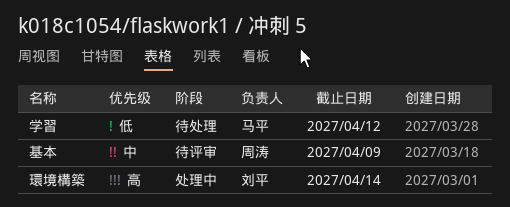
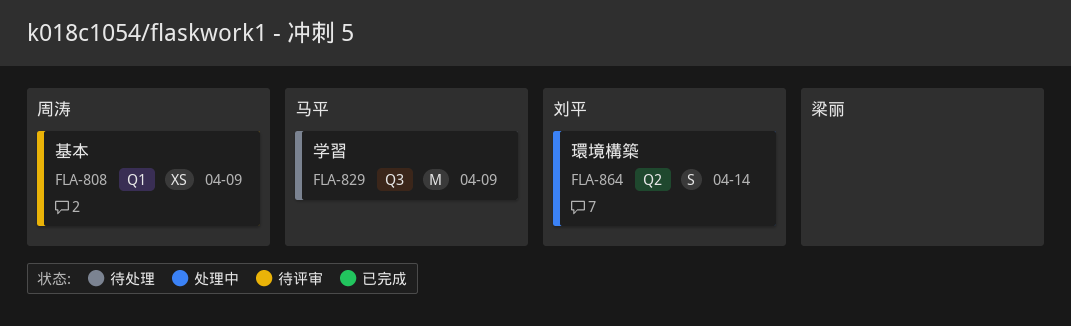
学習, due: Apr 12 -> Apr 9

